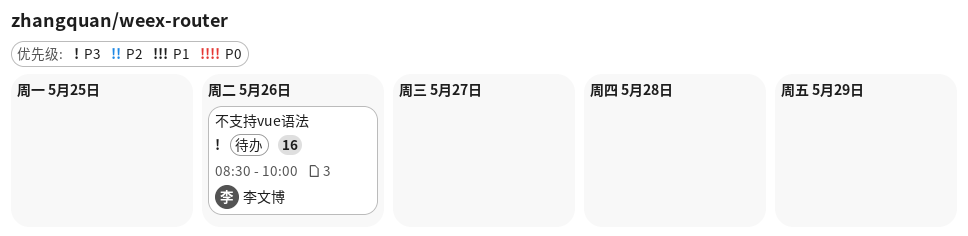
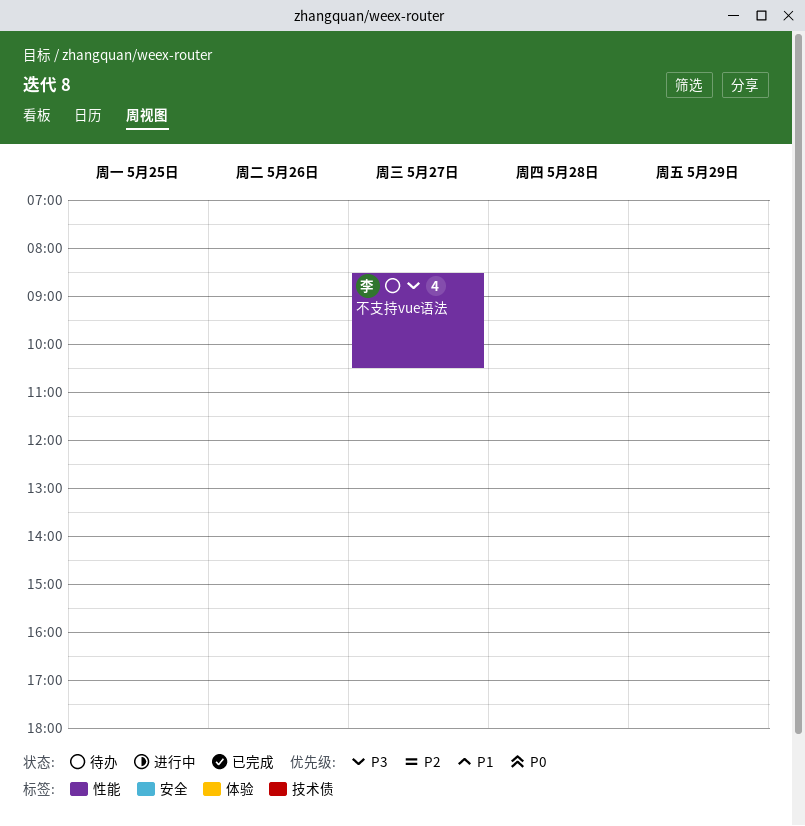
不支持vue语法, estimate: 16 -> 4
不支持vue语法, day: May 26 -> May 27
不支持vue语法, ends: 10:00 -> 10:30

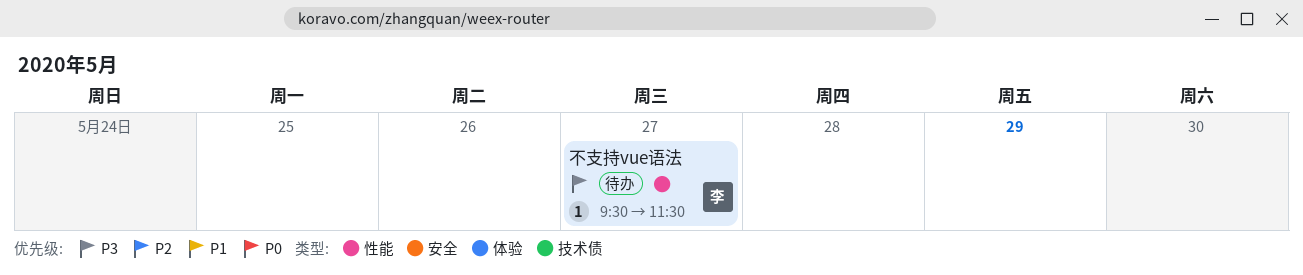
不支持vue语法, estimate: 4 -> 1
不支持vue语法, begins: 08:30 -> 09:30
不支持vue语法, ends: 10:30 -> 11:30

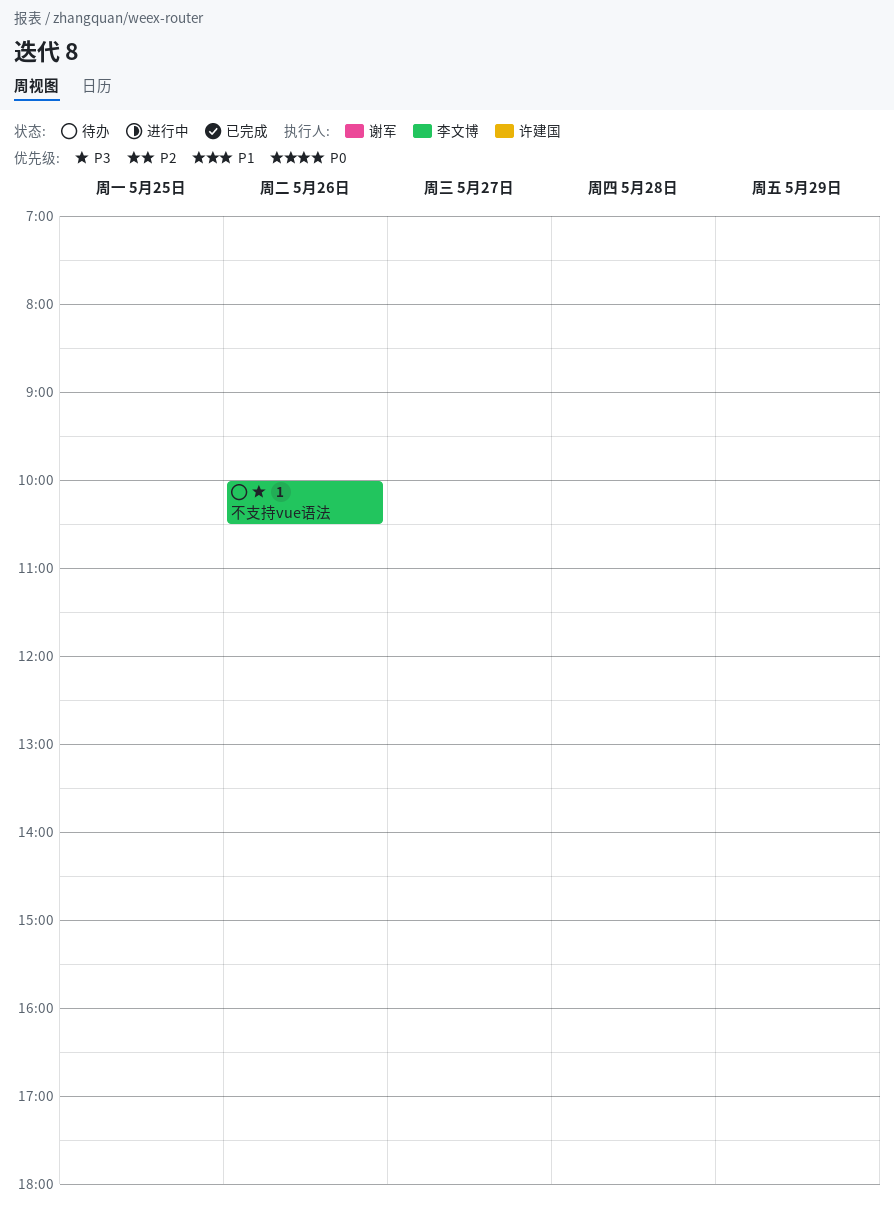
不支持vue语法, day: May 27 -> May 26
不支持vue语法, begins: 09:30 -> 10:00
不支持vue语法, ends: 11:30 -> 10:30

